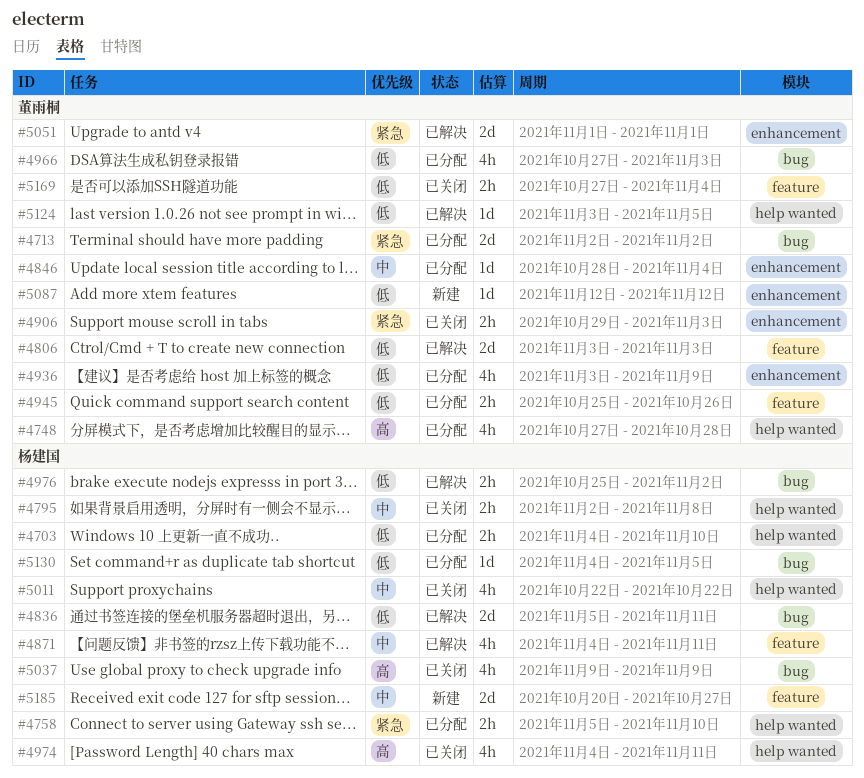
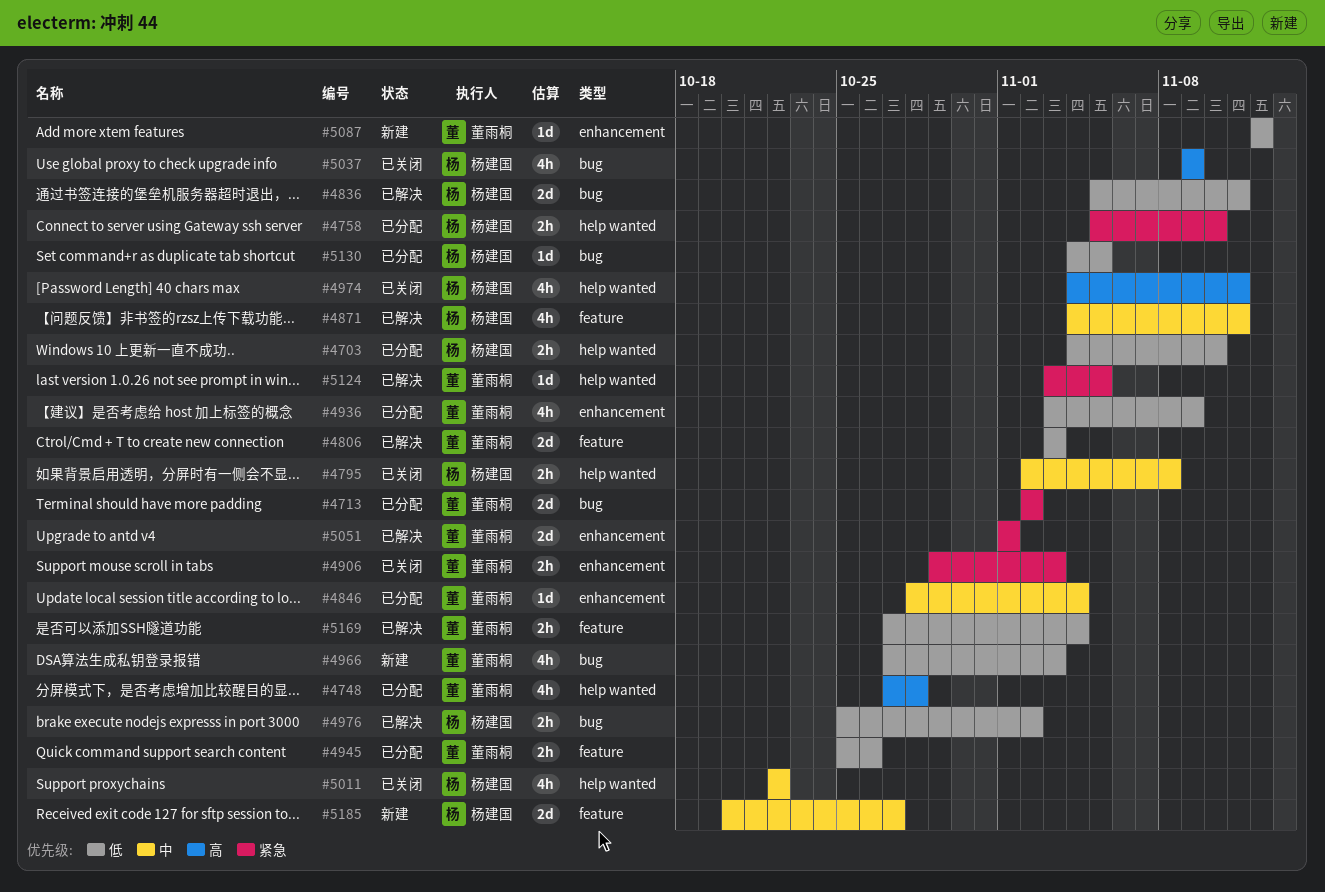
#4966, status: 已分配 -> 新建
#5124, priority: 低 -> 紧急
#5169, status: 已关闭 -> 已解决

